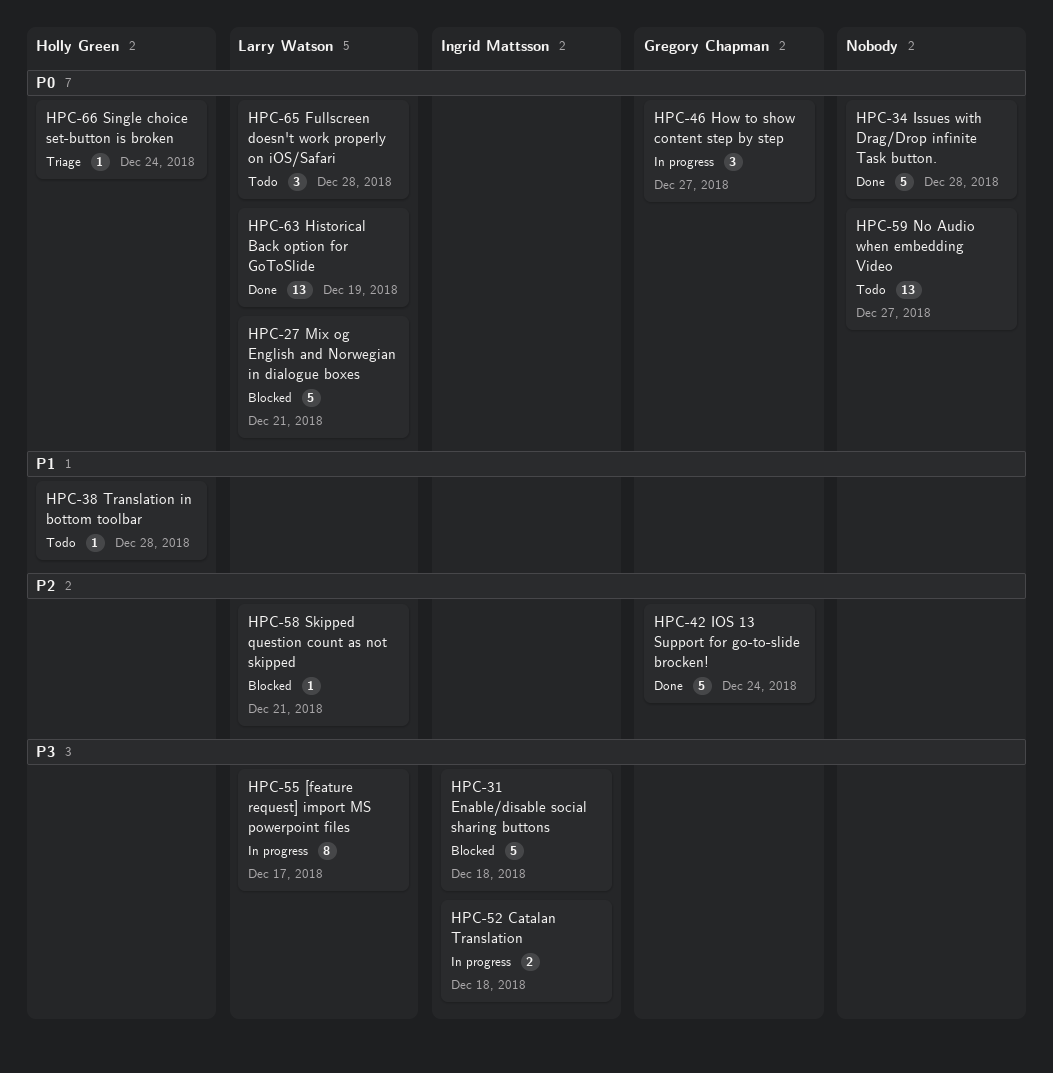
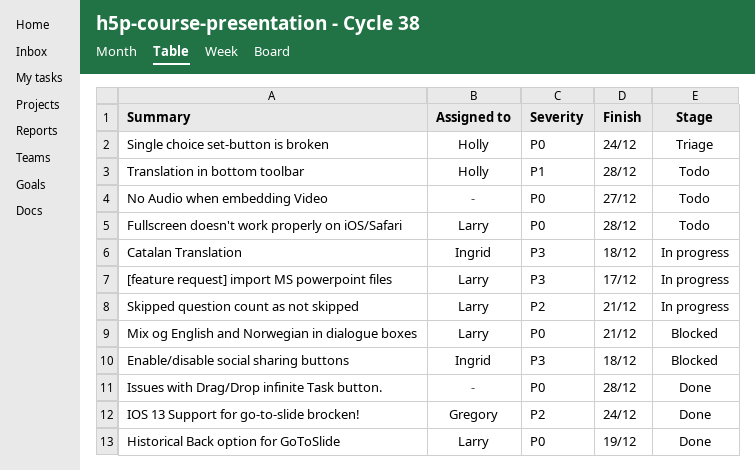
How to show content step by step: present -> none
Skipped question count as not skipped, status: Blocked -> In progress

